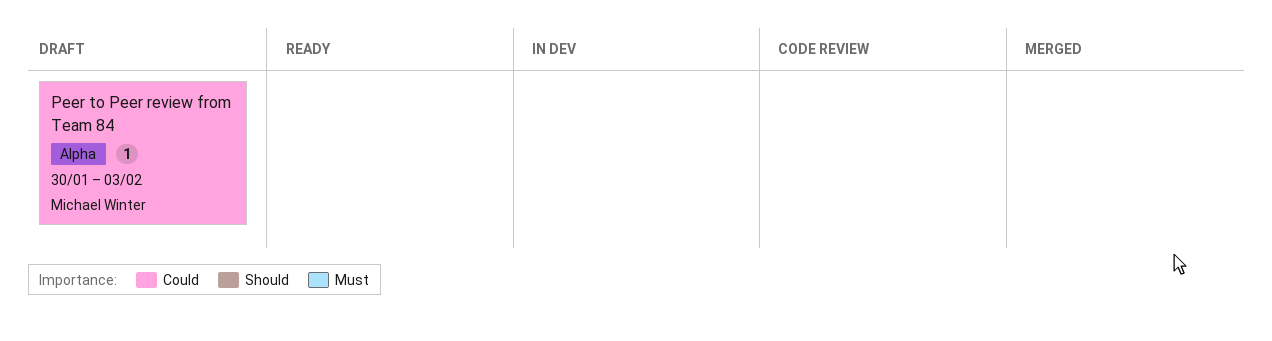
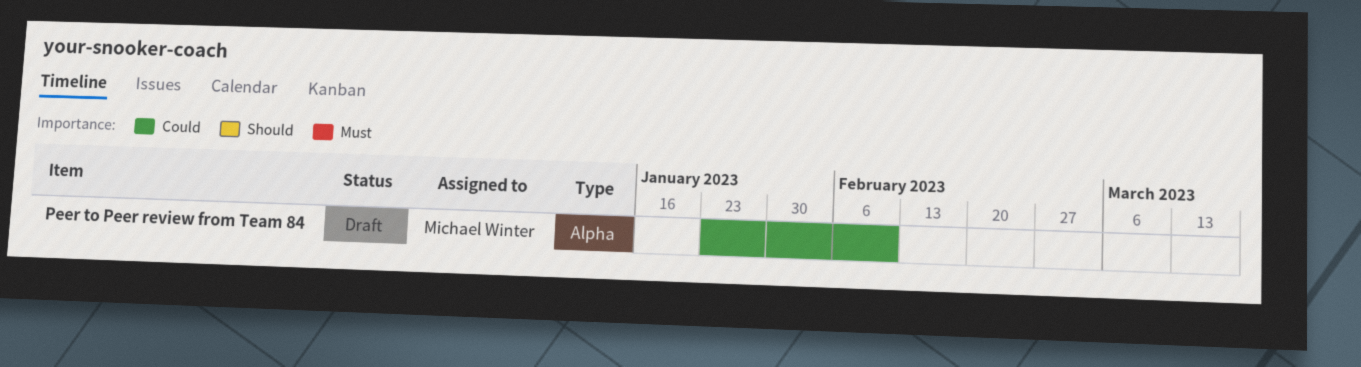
Peer to Peer review from Team 84, start: Jan 30 -> Jan 23
Peer to Peer review from Team 84, due: Feb 3 -> Feb 10

